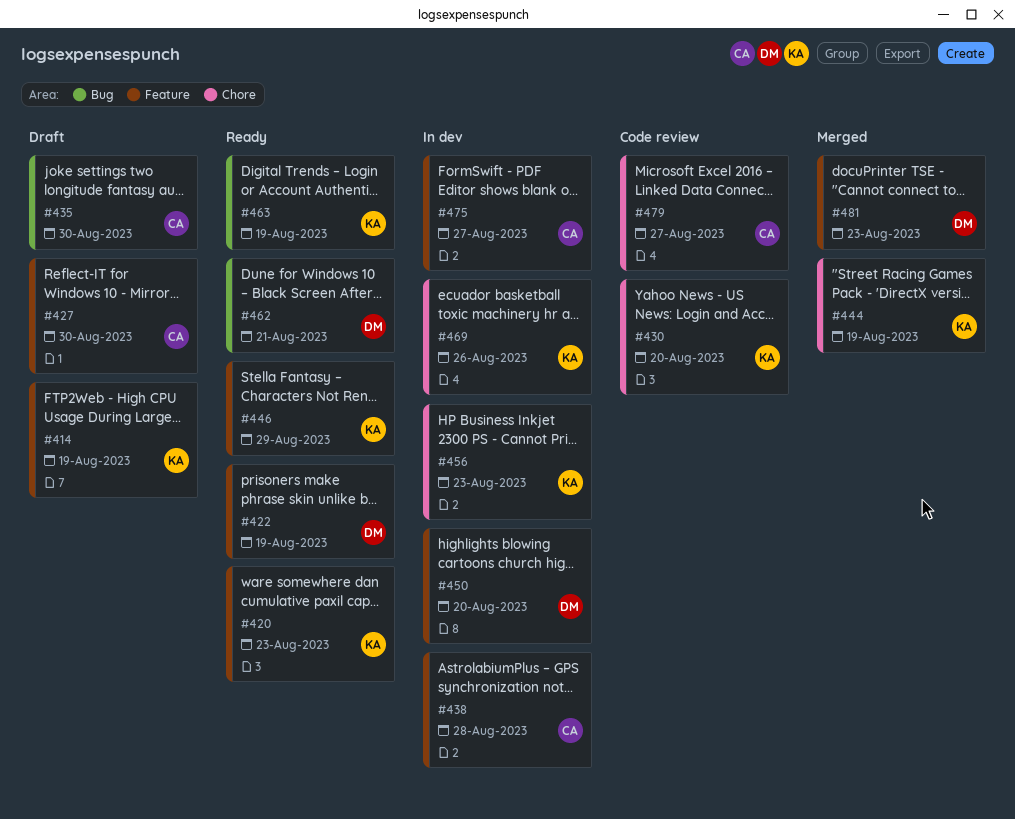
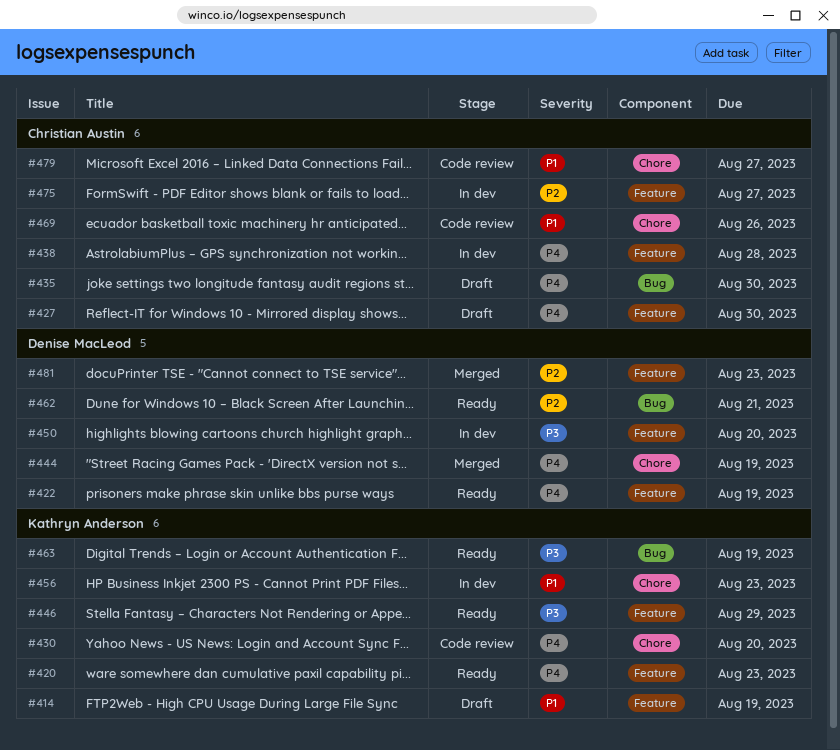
#444, owner: Kathryn Anderson -> Denise MacLeod
#469, status: In dev -> Code review
#469, owner: Kathryn Anderson -> Christian Austin

